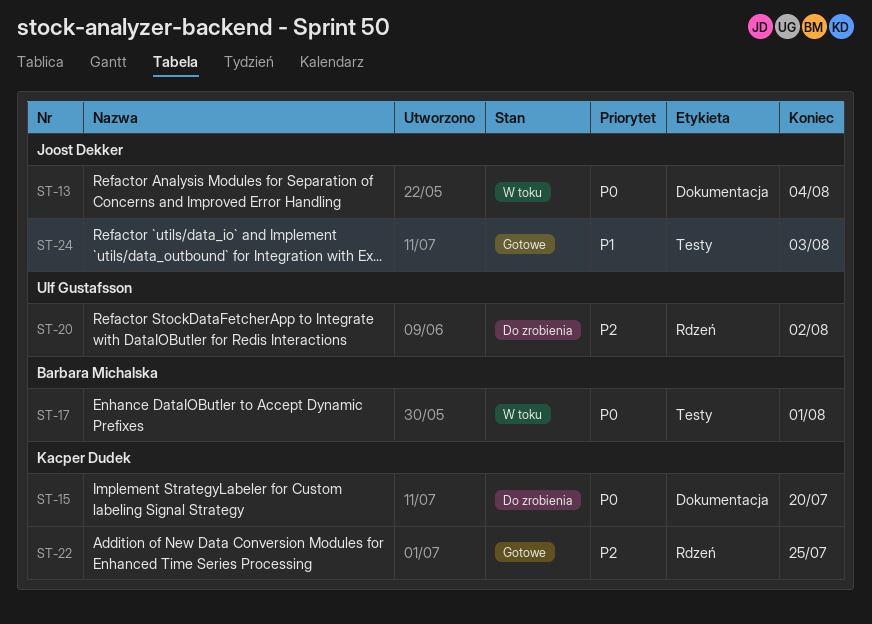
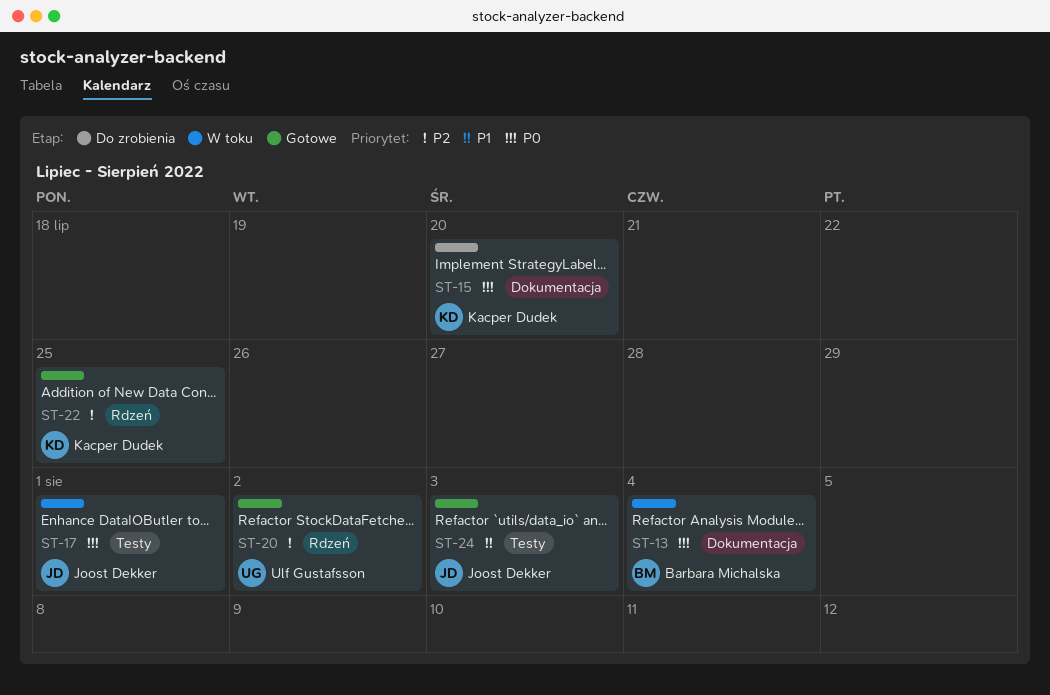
ST-13, owner: Joost Dekker -> Barbara Michalska
ST-17, owner: Barbara Michalska -> Joost Dekker
ST-20, status: Do zrobienia -> Gotowe

